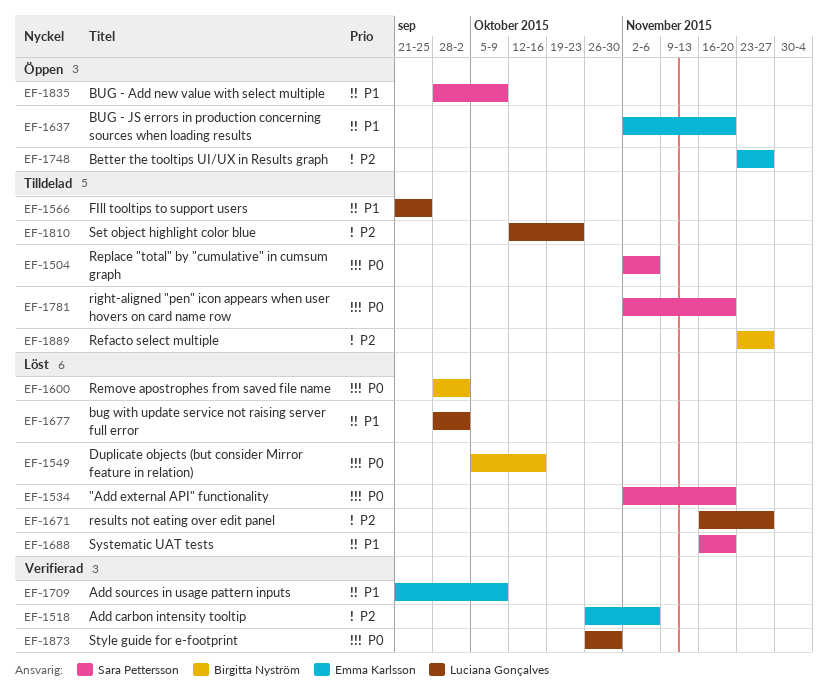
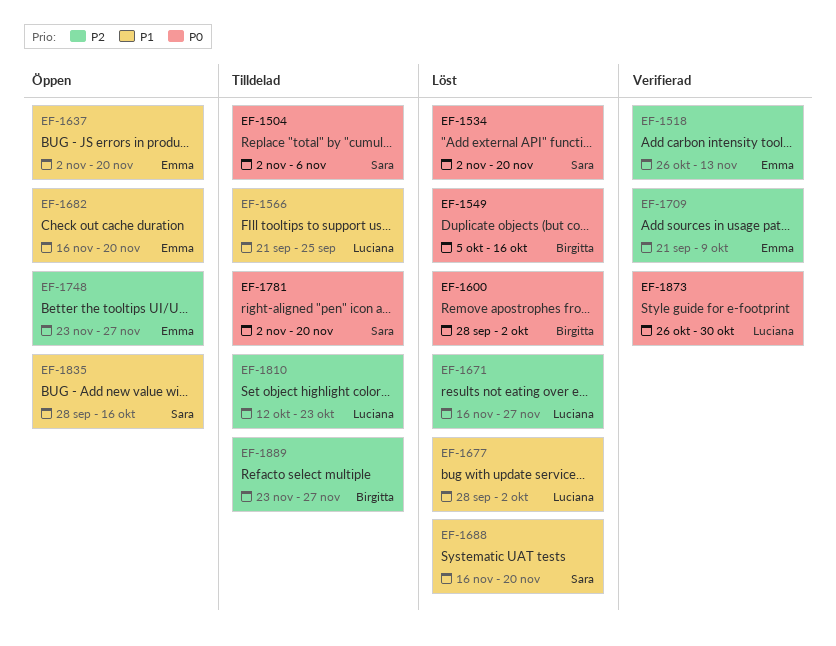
EF-1518, due: Nov 6 -> Nov 13
EF-1682: none -> present
EF-1709, priority: P1 -> P2
EF-1835, due: Oct 9 -> Oct 16

